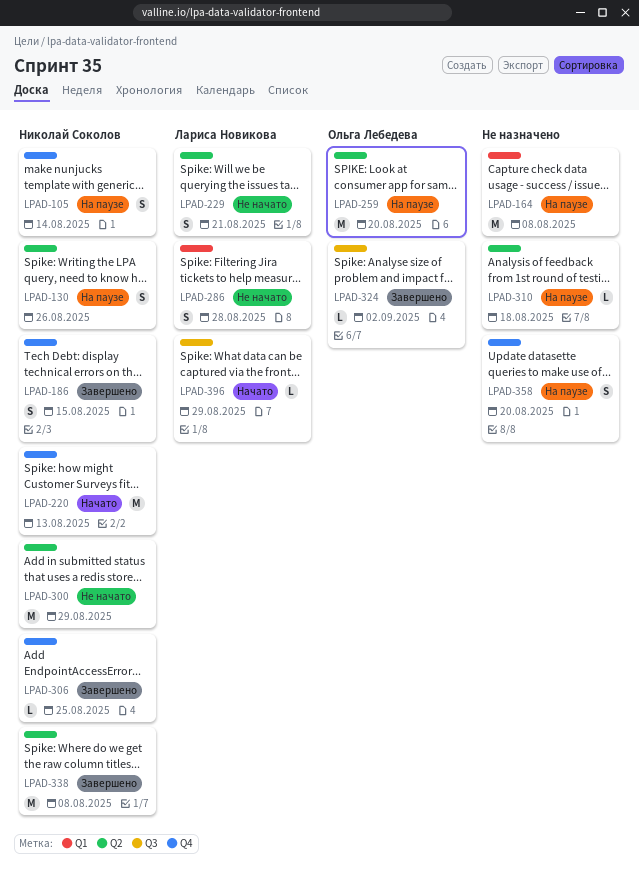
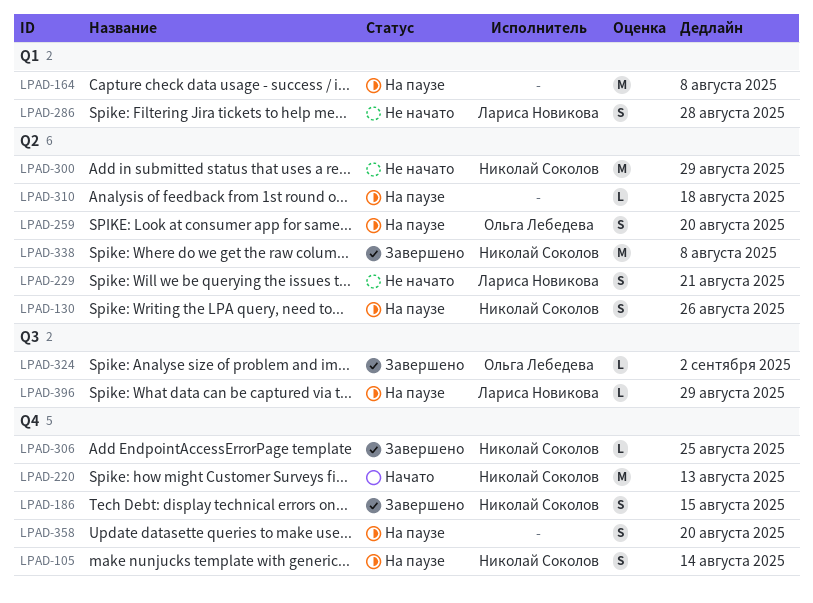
LPAD-259, estimate: M -> S
LPAD-396, status: Начато -> На паузе

